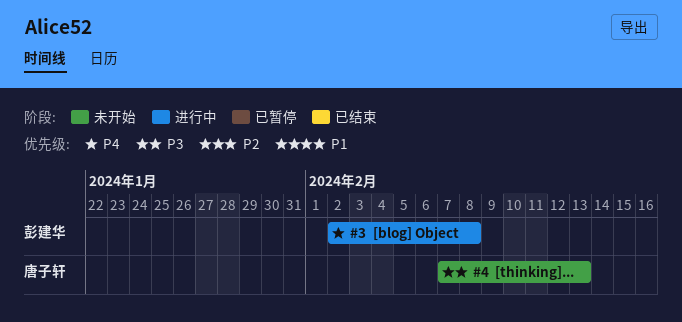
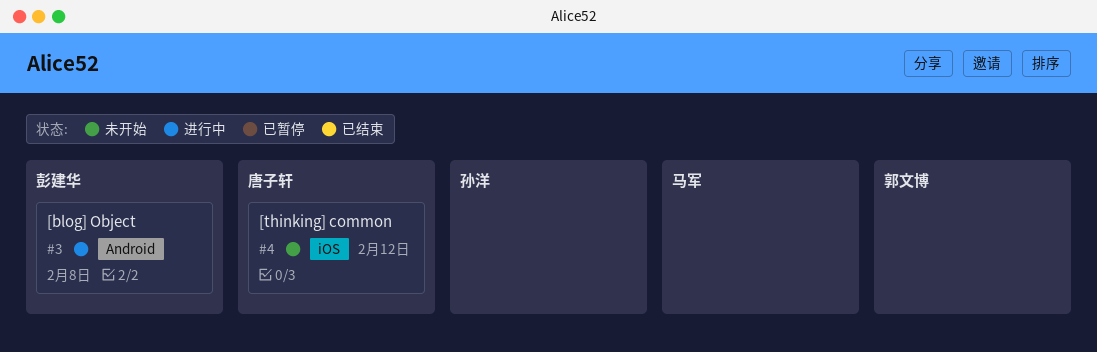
#4, due: Feb 13 -> Feb 12

